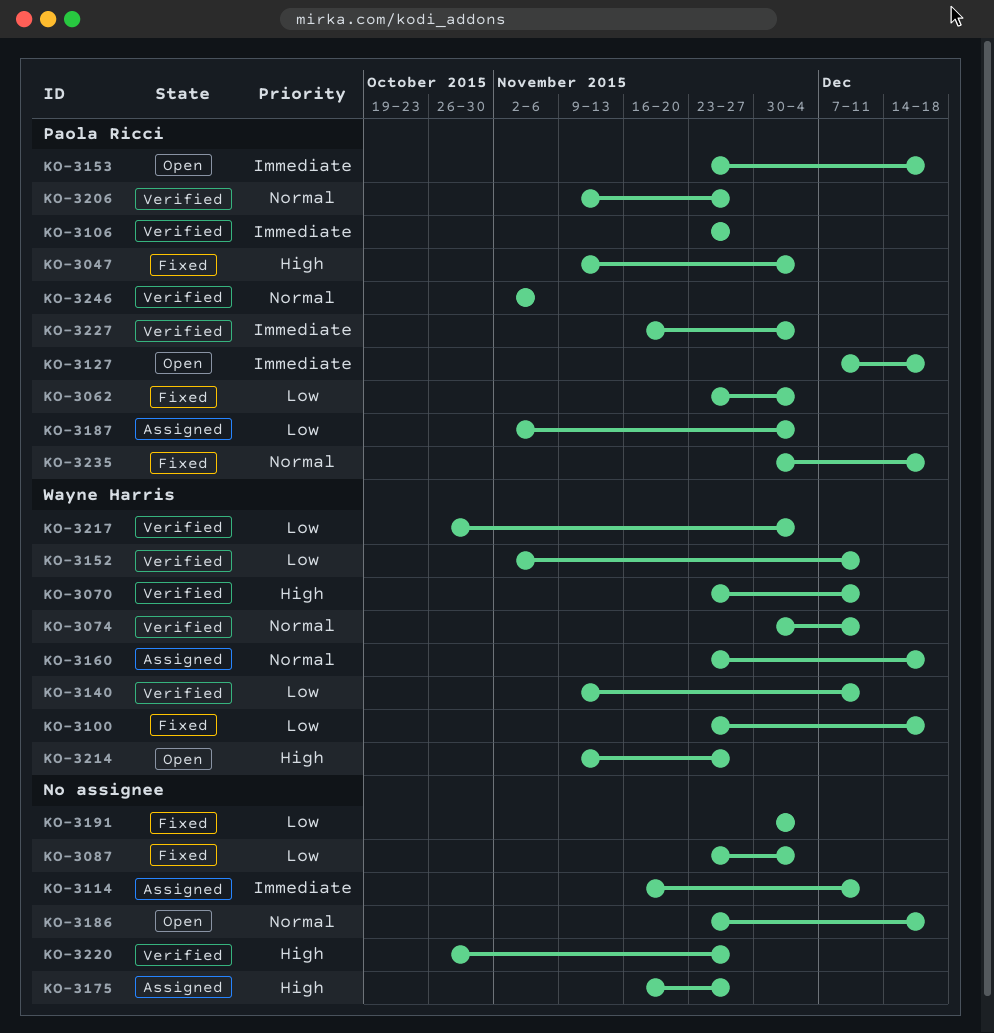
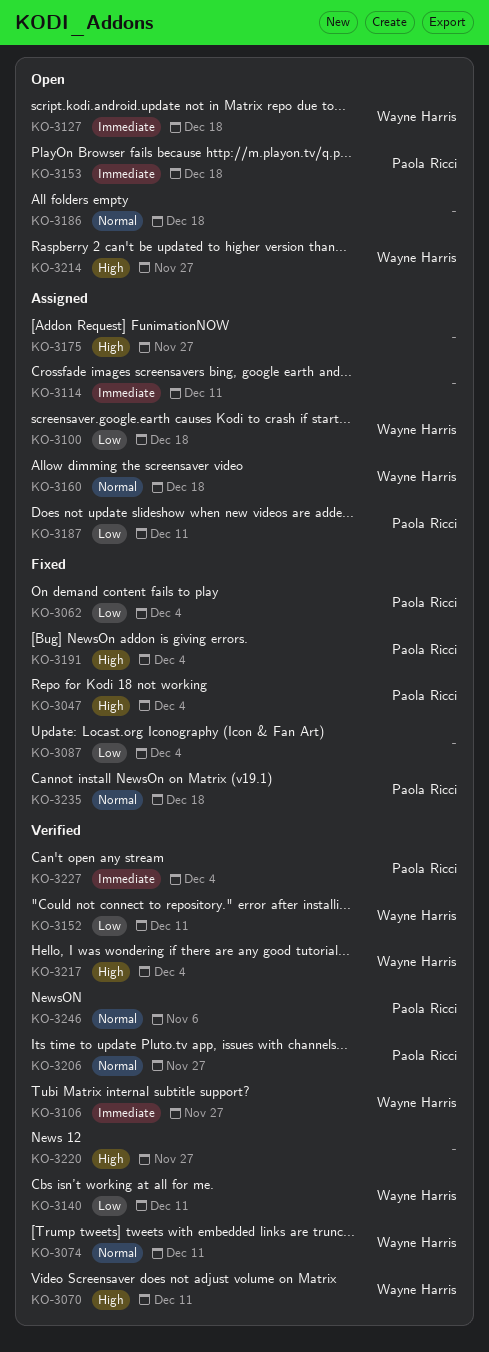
KO-3100, status: Fixed -> Assigned
KO-3106, owner: Paola Ricci -> Wayne Harris
KO-3127, owner: Paola Ricci -> Wayne Harris
KO-3187, due: Dec 4 -> Dec 11
KO-3191, owner: none -> Paola Ricci
KO-3191, priority: Low -> High
KO-3217, priority: Low -> High

